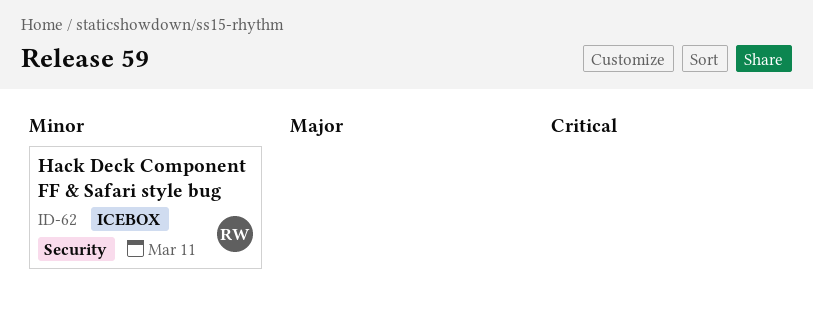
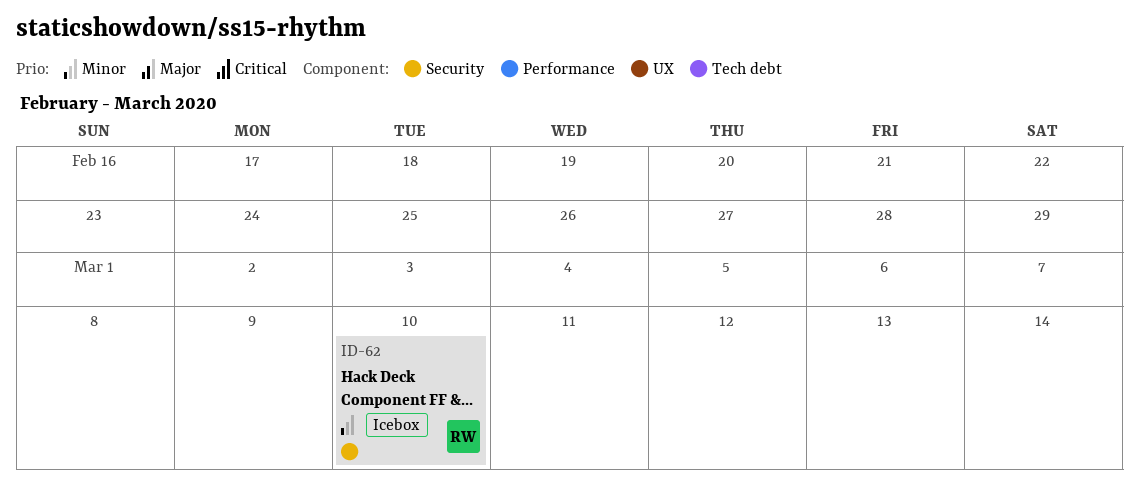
ID-62, due: Mar 11 -> Mar 10

